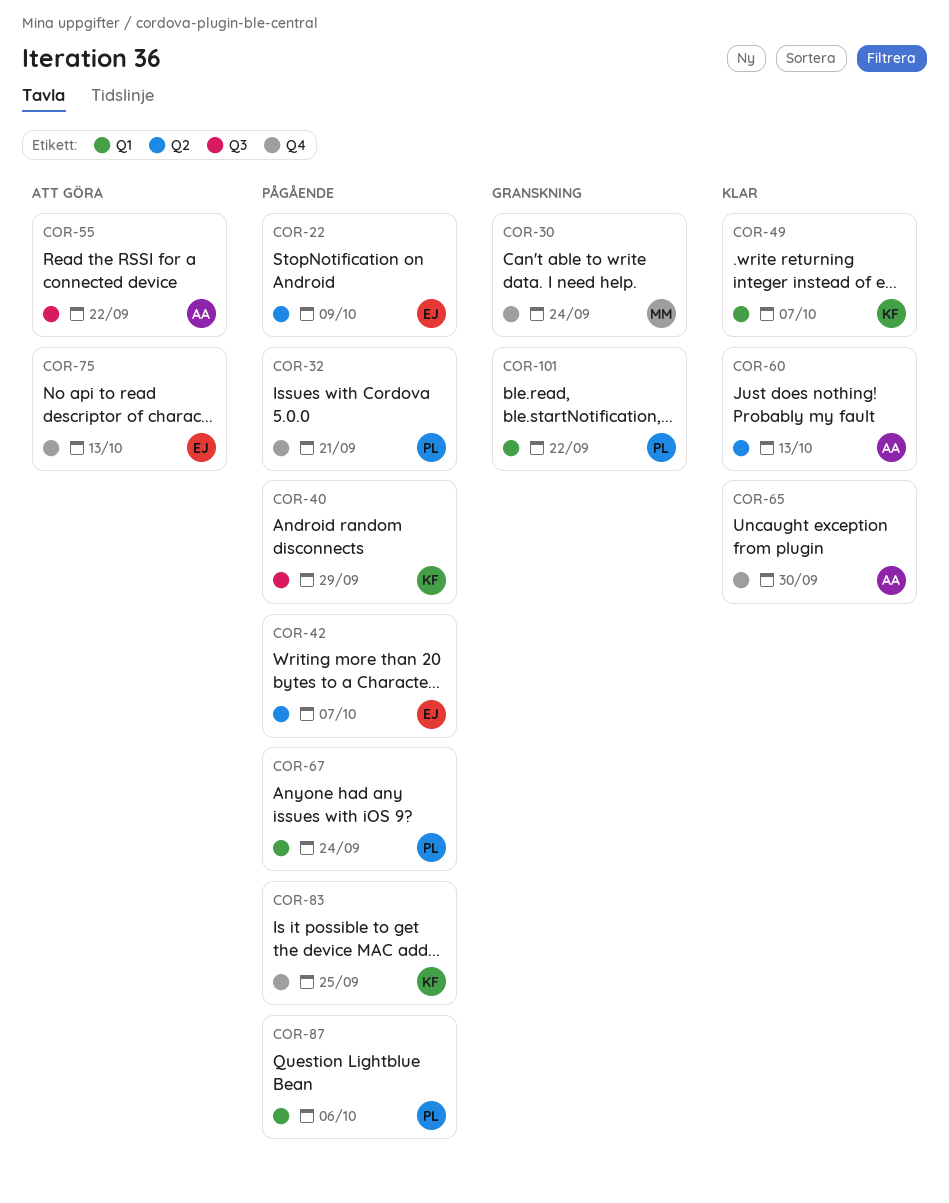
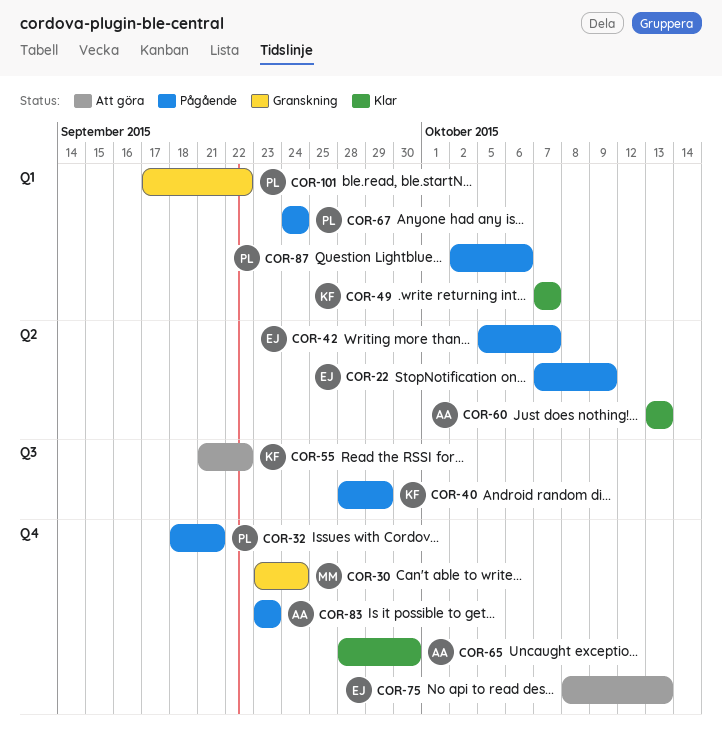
COR-55, owner: AA -> KF
COR-83, owner: KF -> AA
COR-83, due: Sep 25 -> Sep 23

